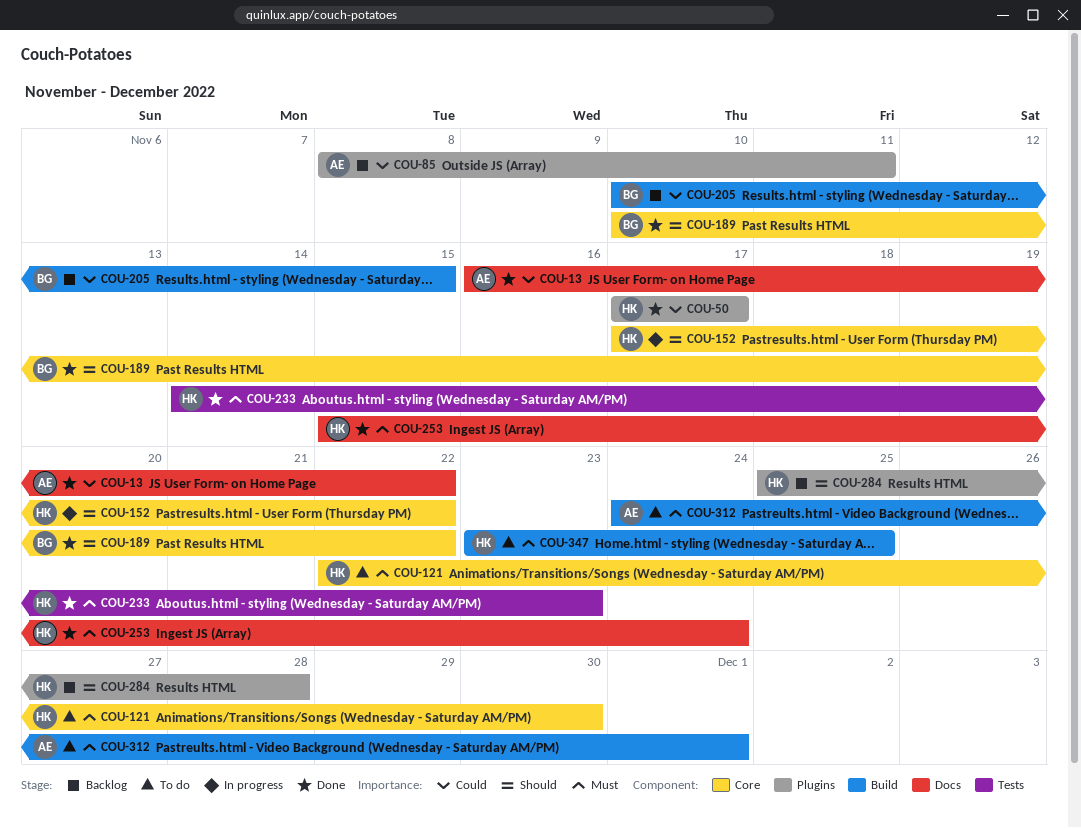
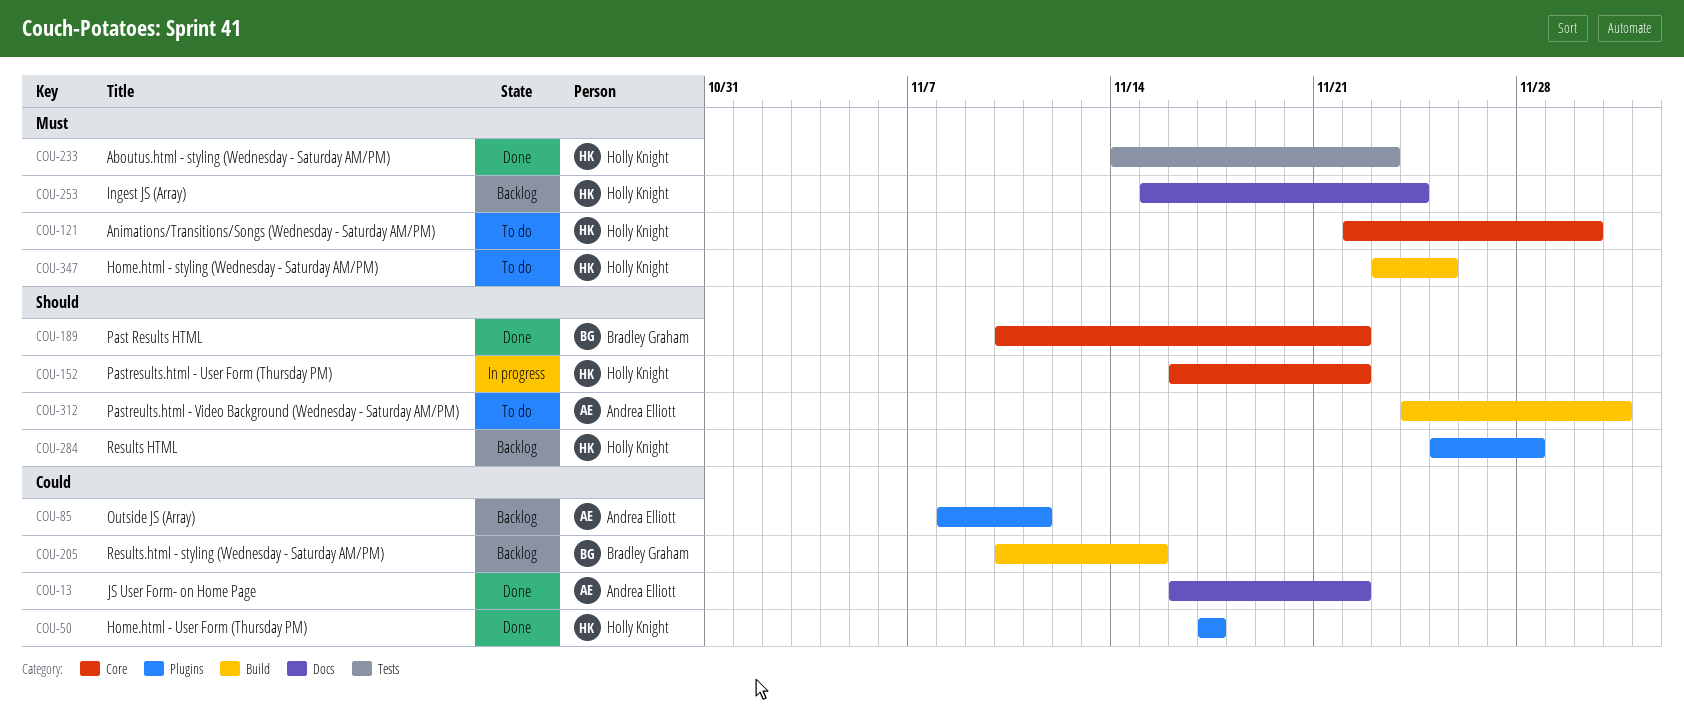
COU-152, start: Nov 17 -> Nov 16
COU-253, status: Done -> Backlog
COU-312, priority: Must -> Should

